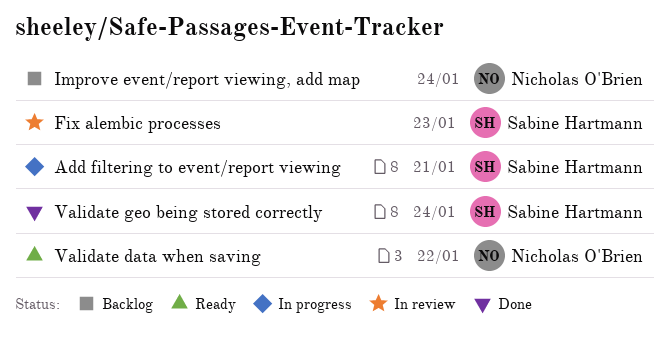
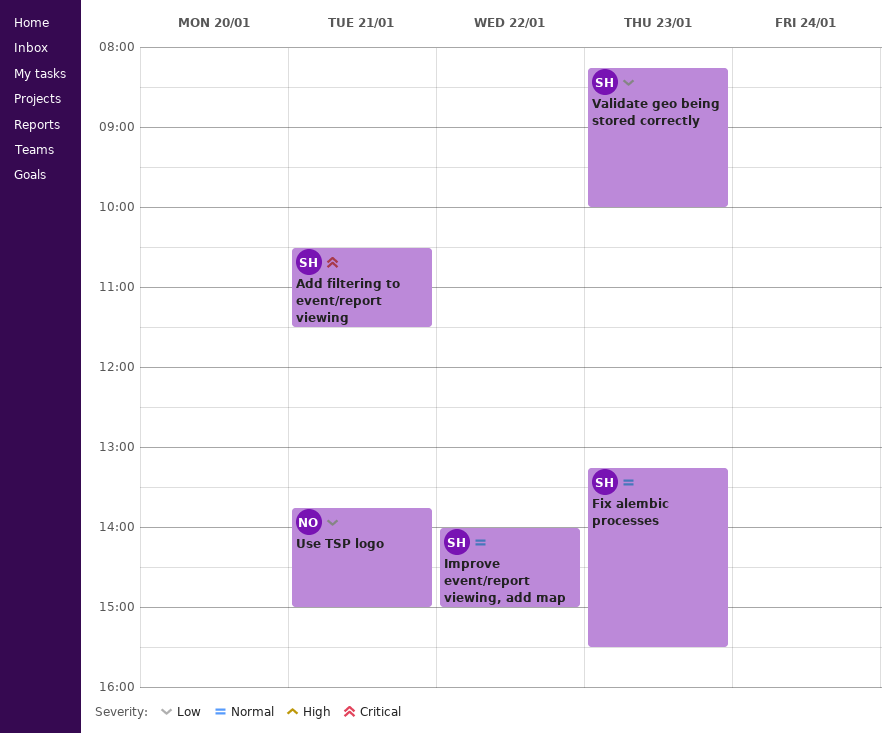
Improve event/report viewing, add map, owner: Nicholas O'Brien -> Sabine Hartmann
Improve event/report viewing, add map, day: Jan 24 -> Jan 22
Use TSP logo: none -> present
Validate data when saving: present -> none
Validate geo being stored correctly, day: Jan 24 -> Jan 23

